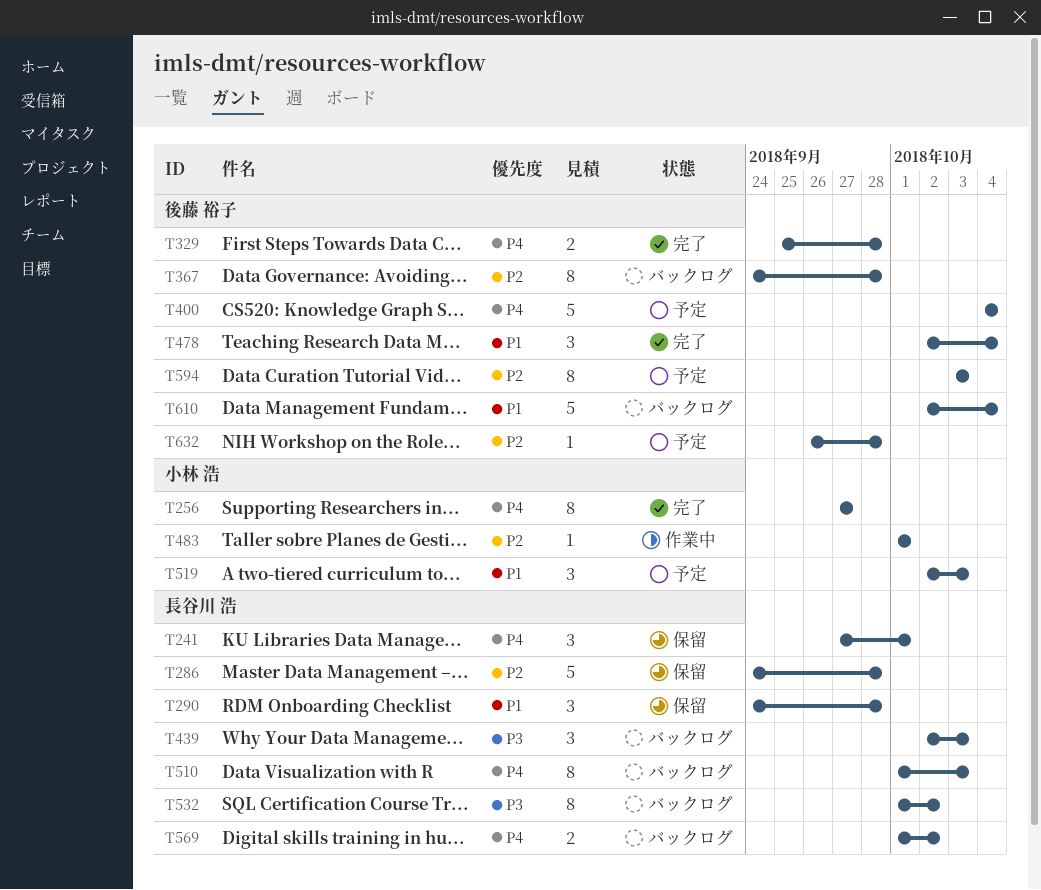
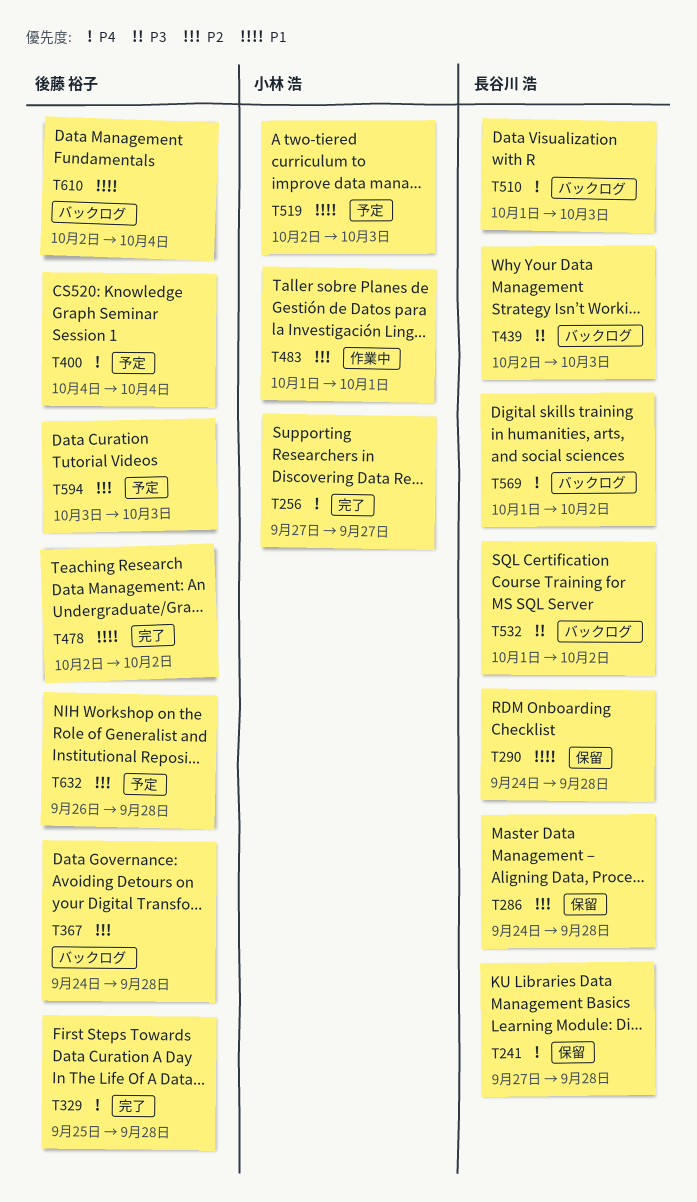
T241, due: Oct 1 -> Sep 28
T478, due: Oct 4 -> Oct 2

